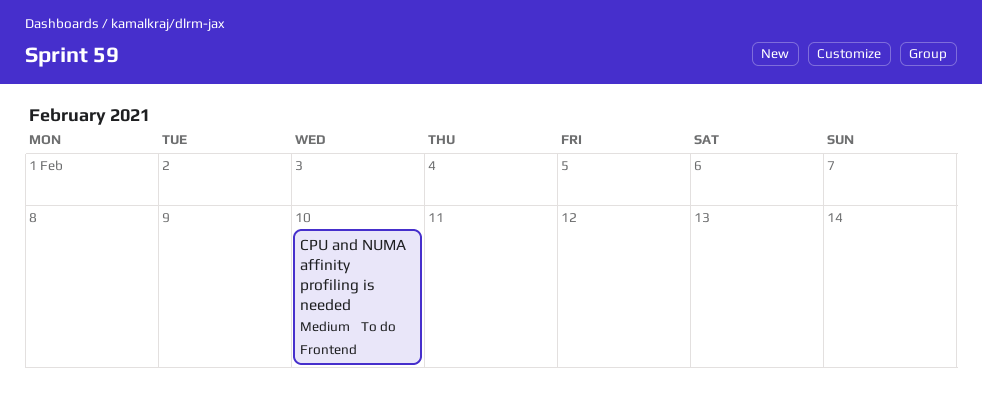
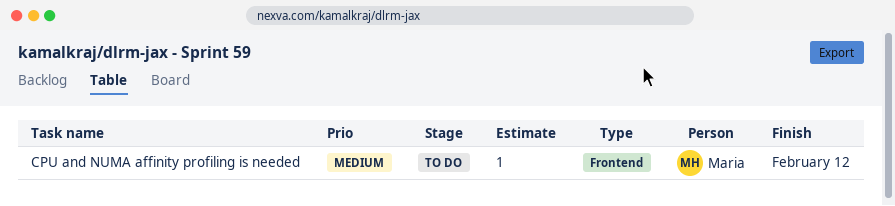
CPU and NUMA affinity profiling is needed, due: Feb 10 -> Feb 12

